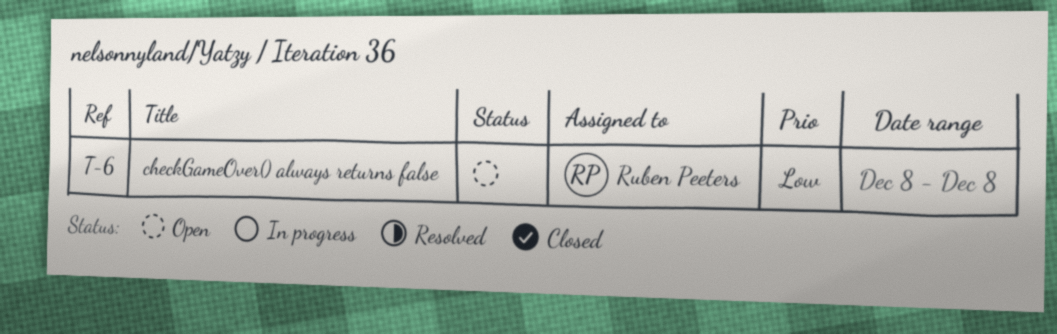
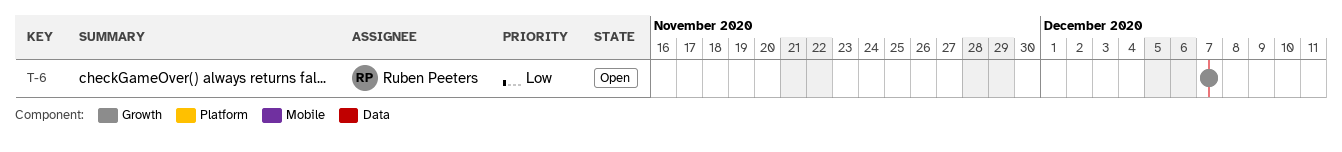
T-6, start: Dec 8 -> Dec 7
T-6, due: Dec 8 -> Dec 7

